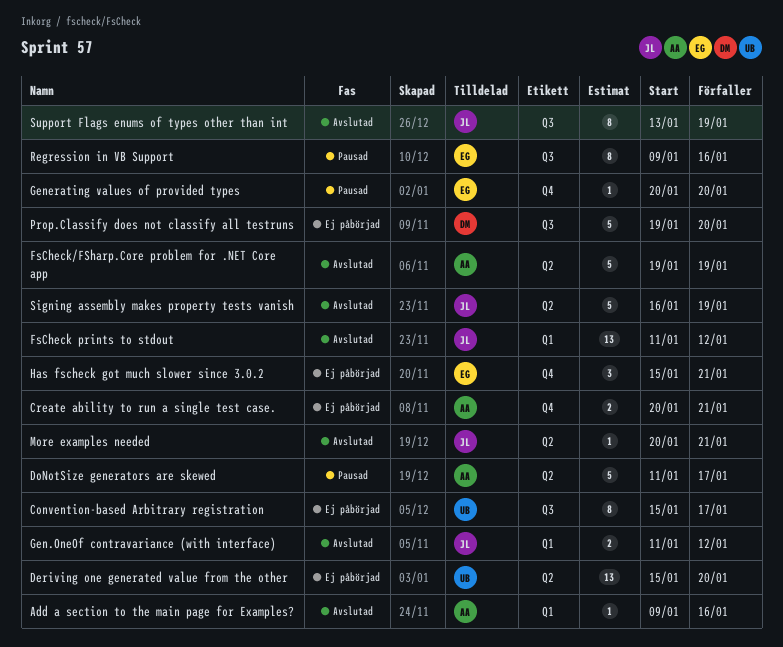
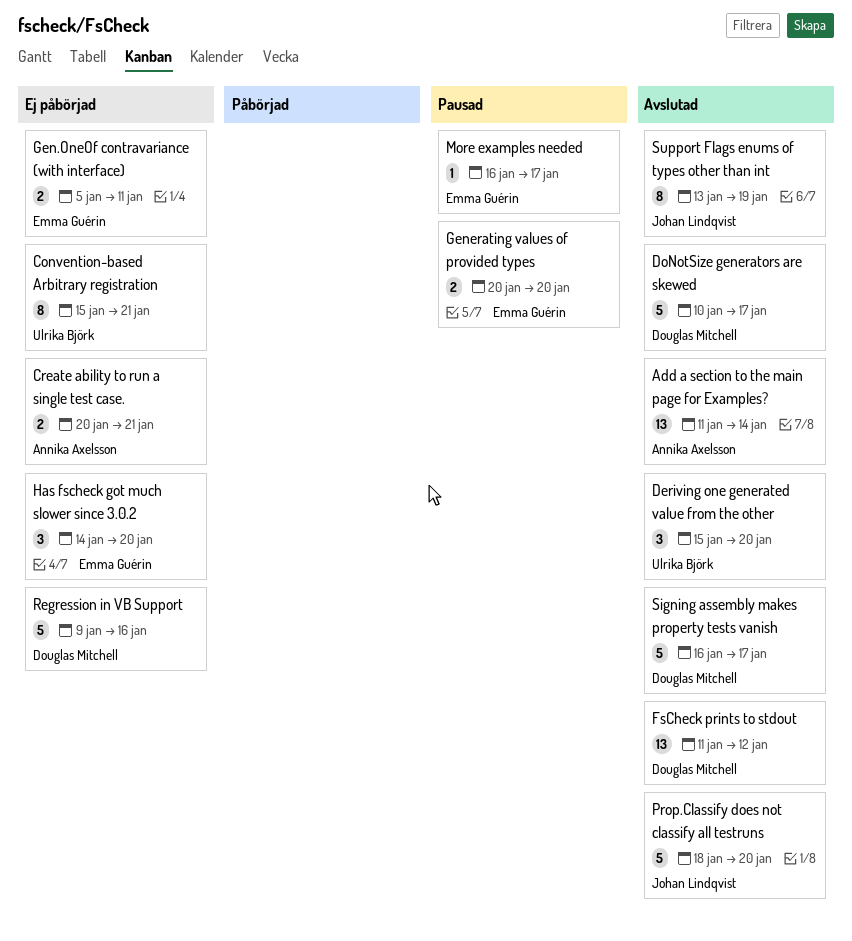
Add a section to the main page for Examples?, estimate: 1 -> 13
Add a section to the main page for Examples?, start: Jan 9 -> Jan 11
Add a section to the main page for Examples?, due: Jan 16 -> Jan 14
Convention-based Arbitrary registration, due: Jan 17 -> Jan 21
Deriving one generated value from the other, status: Ej påbörjad -> Avslutad
Deriving one generated value from the other, estimate: 13 -> 3
DoNotSize generators are skewed, status: Pausad -> Avslutad
DoNotSize generators are skewed, owner: Annika Axelsson -> Douglas Mitchell
DoNotSize generators are skewed, start: Jan 11 -> Jan 10
FsCheck prints to stdout, owner: Johan Lindqvist -> Douglas Mitchell
FsCheck/FSharp.Core problem for .NET Core app: present -> none
Gen.OneOf contravariance (with interface), status: Avslutad -> Ej påbörjad
Gen.OneOf contravariance (with interface), owner: Johan Lindqvist -> Emma Guérin
Gen.OneOf contravariance (with interface), start: Jan 11 -> Jan 5
Gen.OneOf contravariance (with interface), due: Jan 12 -> Jan 11
Generating values of provided types, estimate: 1 -> 2
Has fscheck got much slower since 3.0.2, start: Jan 15 -> Jan 14
Has fscheck got much slower since 3.0.2, due: Jan 21 -> Jan 20
More examples needed, status: Avslutad -> Pausad
More examples needed, owner: Johan Lindqvist -> Emma Guérin
More examples needed, start: Jan 20 -> Jan 16
More examples needed, due: Jan 21 -> Jan 17
Prop.Classify does not classify all testruns, status: Ej påbörjad -> Avslutad
Prop.Classify does not classify all testruns, owner: Douglas Mitchell -> Johan Lindqvist
Prop.Classify does not classify all testruns, start: Jan 19 -> Jan 18
Regression in VB Support, status: Pausad -> Ej påbörjad
Regression in VB Support, owner: Emma Guérin -> Douglas Mitchell
Regression in VB Support, estimate: 8 -> 5
Signing assembly makes property tests vanish, owner: Johan Lindqvist -> Douglas Mitchell
Signing assembly makes property tests vanish, due: Jan 19 -> Jan 17

